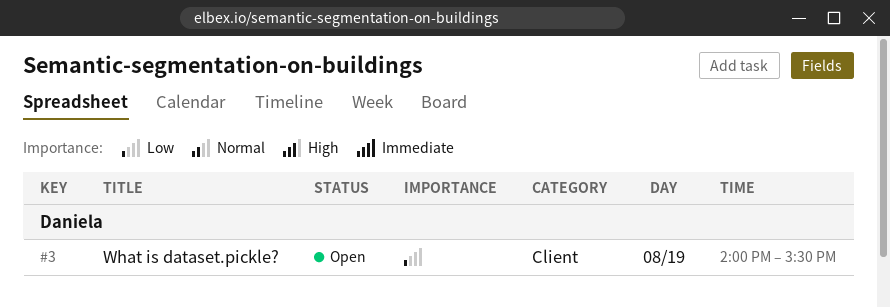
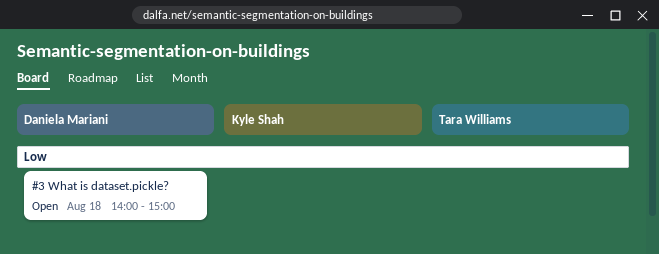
#3, day: Aug 19 -> Aug 18
#3, ends: 15:30 -> 15:00

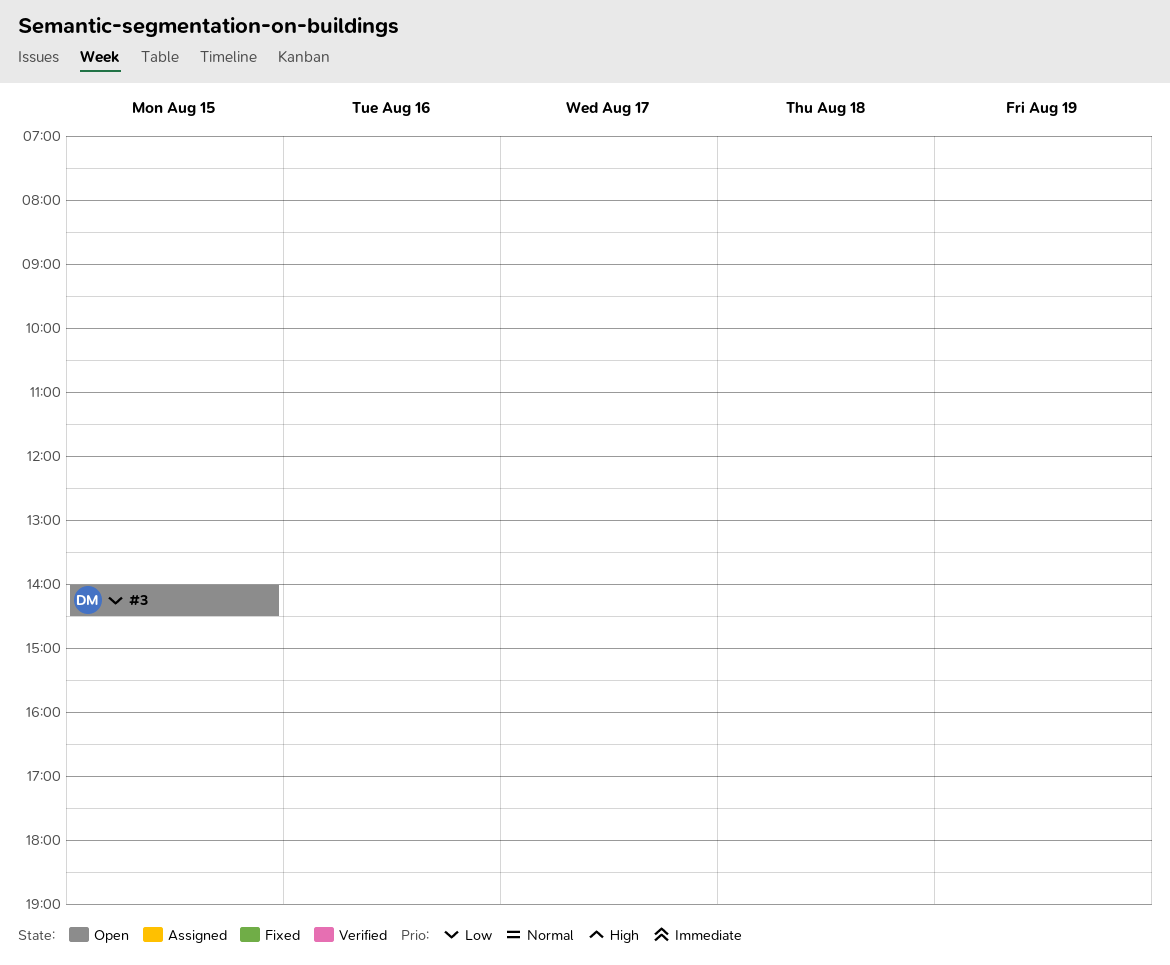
#3, day: Aug 18 -> Aug 15
#3, ends: 15:00 -> 14:30

